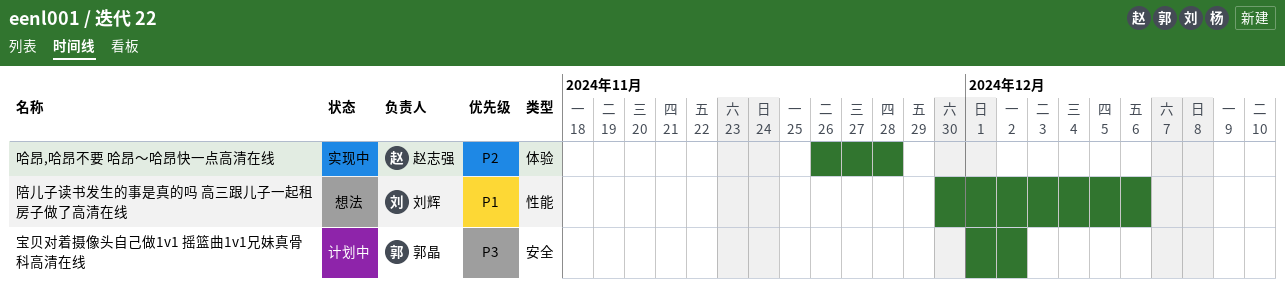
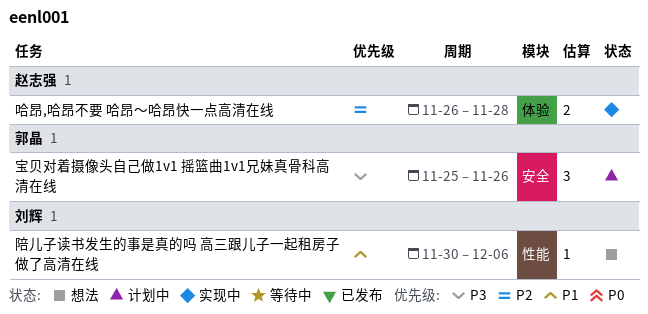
宝贝对着摄像头自己做1v1 摇篮曲1v1兄妹真骨科高清在线, start: Dec 1 -> Nov 25
宝贝对着摄像头自己做1v1 摇篮曲1v1兄妹真骨科高清在线, due: Dec 2 -> Nov 26

